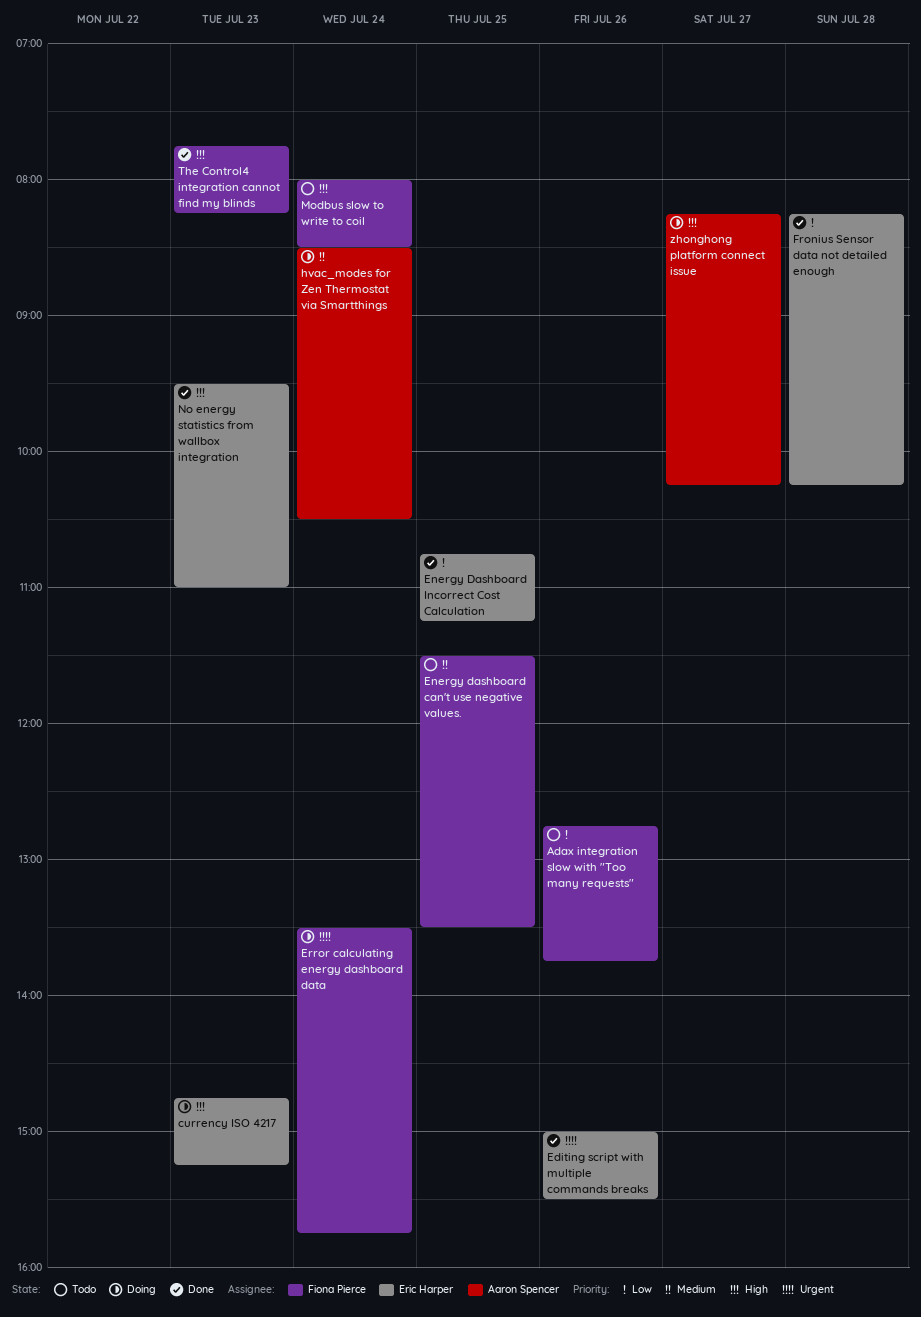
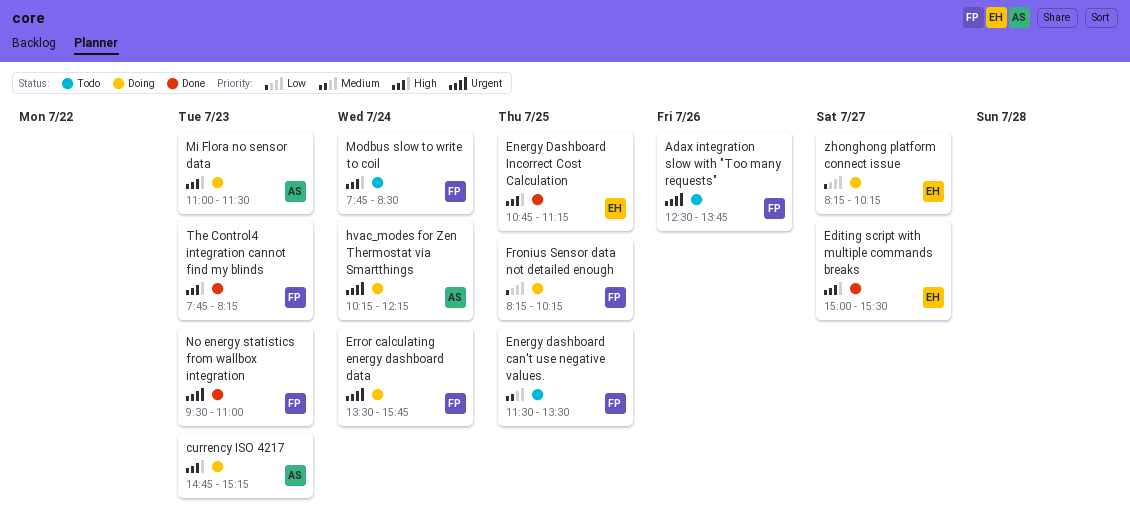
Adax integration slow with "Too many requests", priority: Low -> Urgent
Adax integration slow with "Too many requests", begins: 12:45 -> 12:30
currency ISO 4217, owner: Eric Harper -> Aaron Spencer
Editing script with multiple commands breaks, priority: Urgent -> High
Editing script with multiple commands breaks, day: Jul 26 -> Jul 27
Energy Dashboard Incorrect Cost Calculation, priority: Low -> High
Fronius Sensor data not detailed enough, status: Done -> Doing
Fronius Sensor data not detailed enough, owner: Eric Harper -> Fiona Pierce
Fronius Sensor data not detailed enough, day: Jul 28 -> Jul 25
hvac_modes for Zen Thermostat via Smartthings, priority: Medium -> Urgent
hvac_modes for Zen Thermostat via Smartthings, begins: 08:30 -> 10:15
hvac_modes for Zen Thermostat via Smartthings, ends: 10:30 -> 12:15
Mi Flora no sensor data: none -> present
Modbus slow to write to coil, begins: 08:00 -> 07:45
No energy statistics from wallbox integration, owner: Eric Harper -> Fiona Pierce
No energy statistics from wallbox integration, priority: High -> Urgent
zhonghong platform connect issue, owner: Aaron Spencer -> Eric Harper
zhonghong platform connect issue, priority: High -> Low

